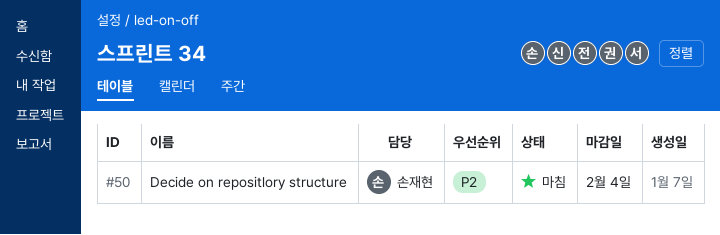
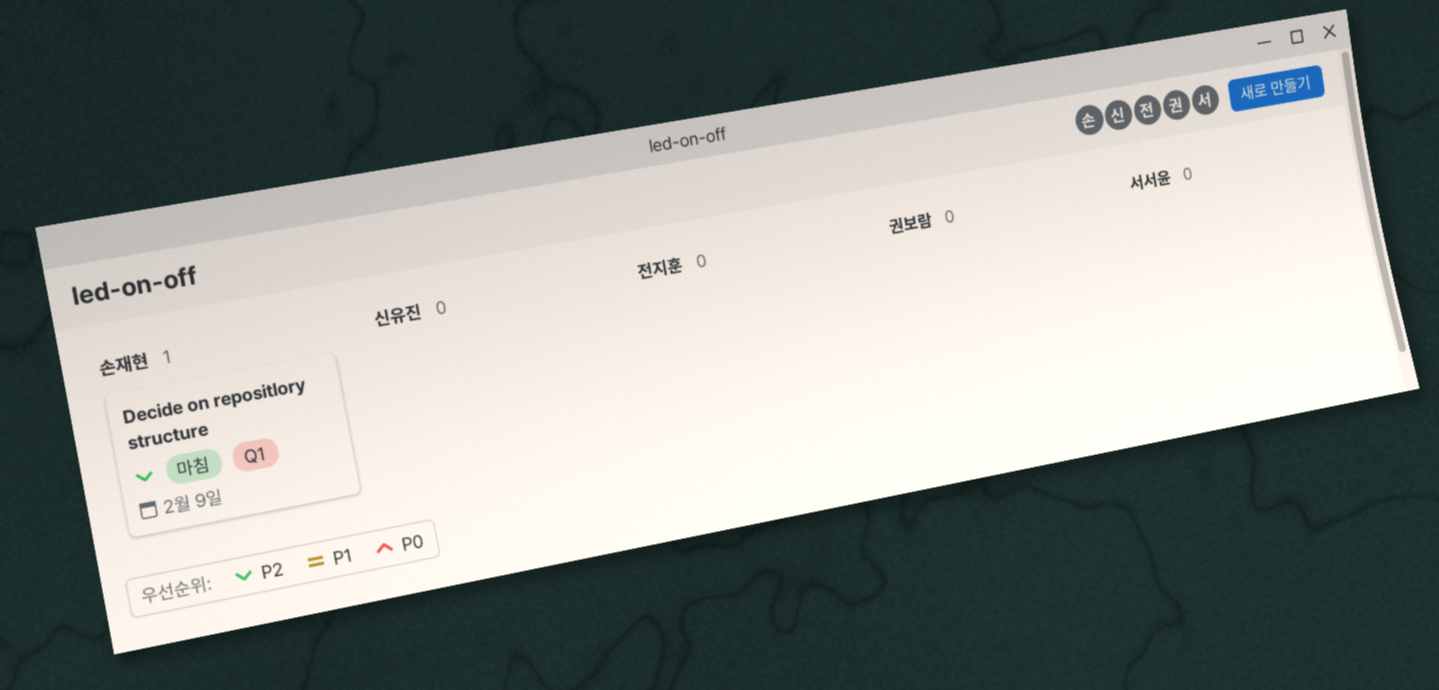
Decide on repositlory structure, due: Feb 4 -> Feb 9

